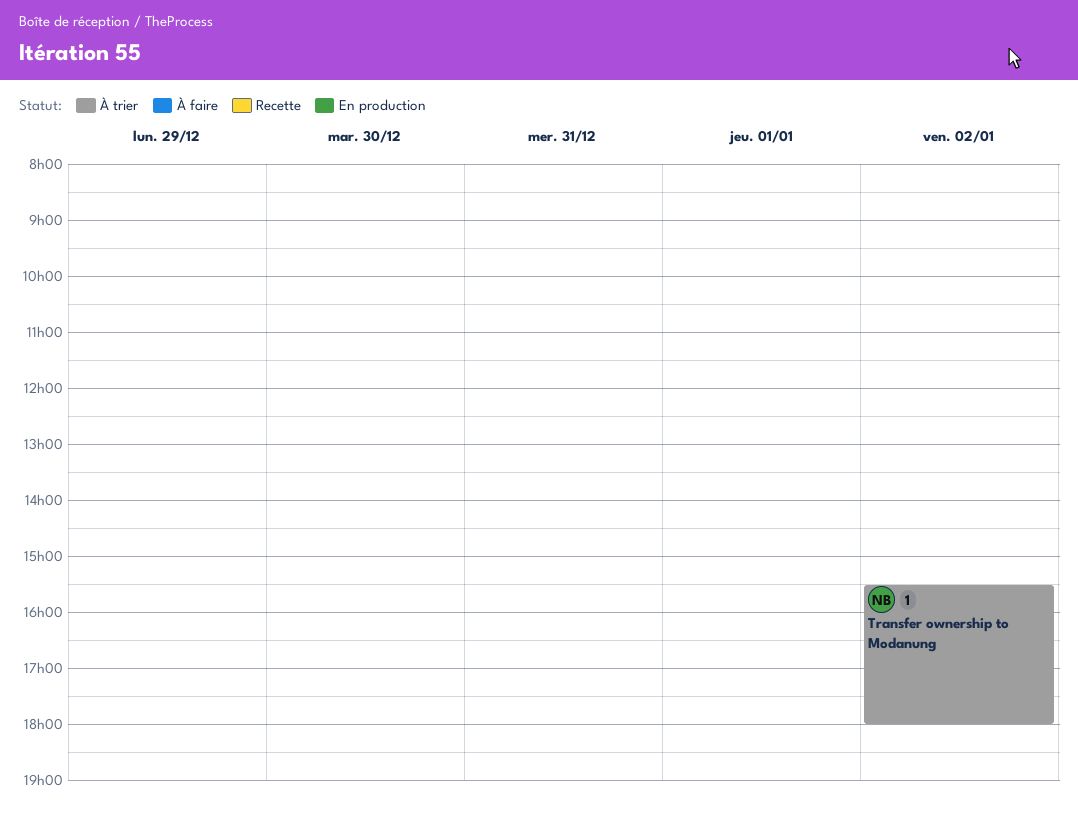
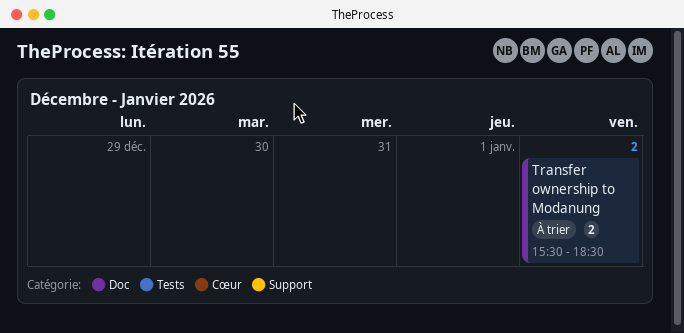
Transfer ownership to Modanung, estimate: 1 -> 2
Transfer ownership to Modanung, ends: 18:00 -> 18:30

